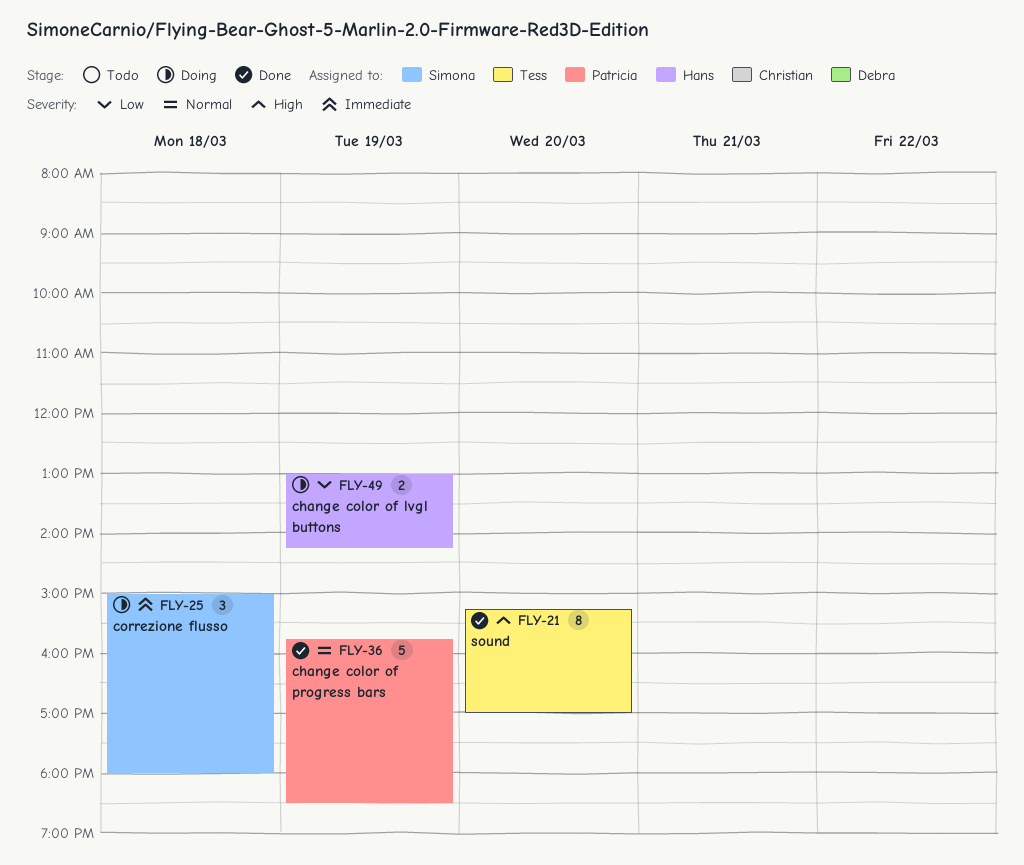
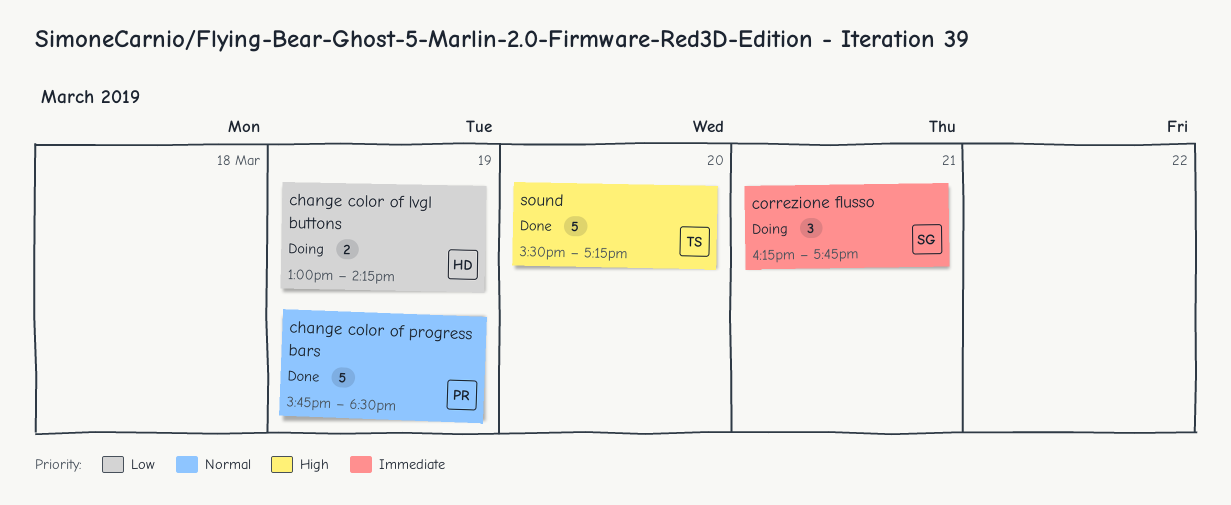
correzione flusso, day: Mar 18 -> Mar 21
correzione flusso, begins: 15:00 -> 16:15
correzione flusso, ends: 18:00 -> 17:45
sound, estimate: 8 -> 5
sound, begins: 15:15 -> 15:30
sound, ends: 17:00 -> 17:15

